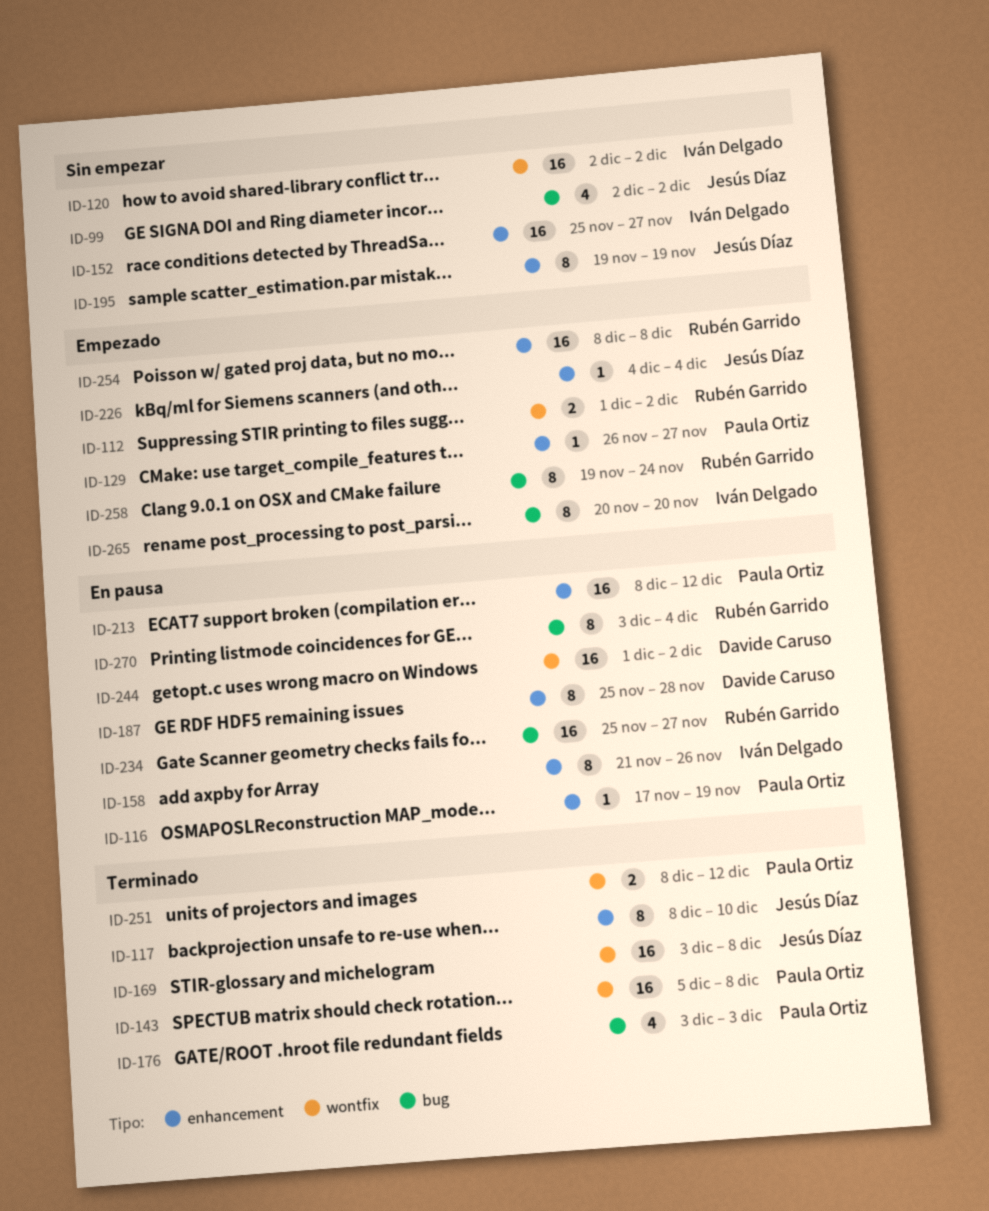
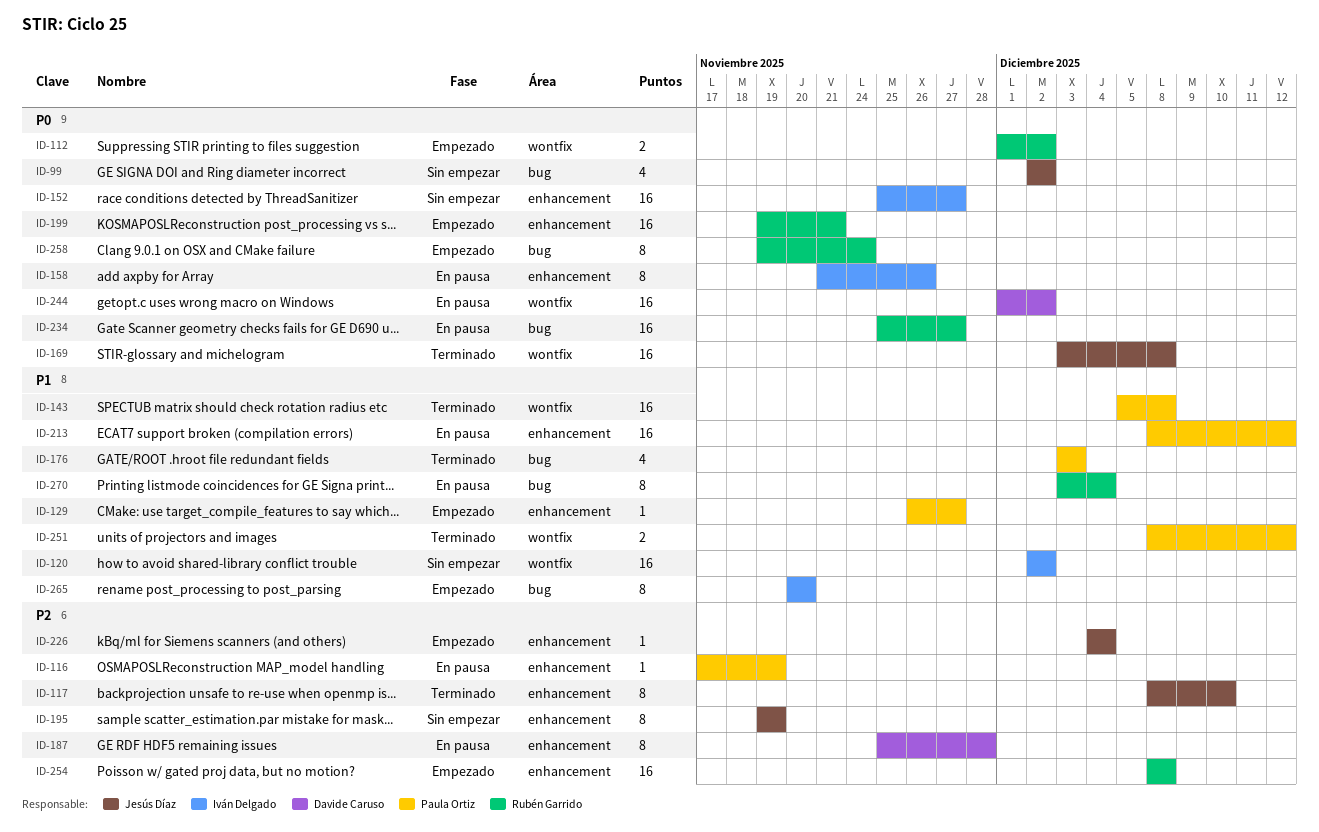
ID-199: none -> present

